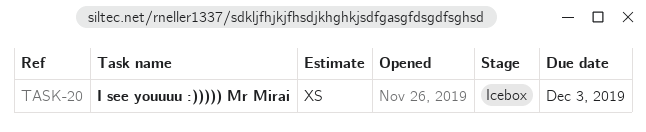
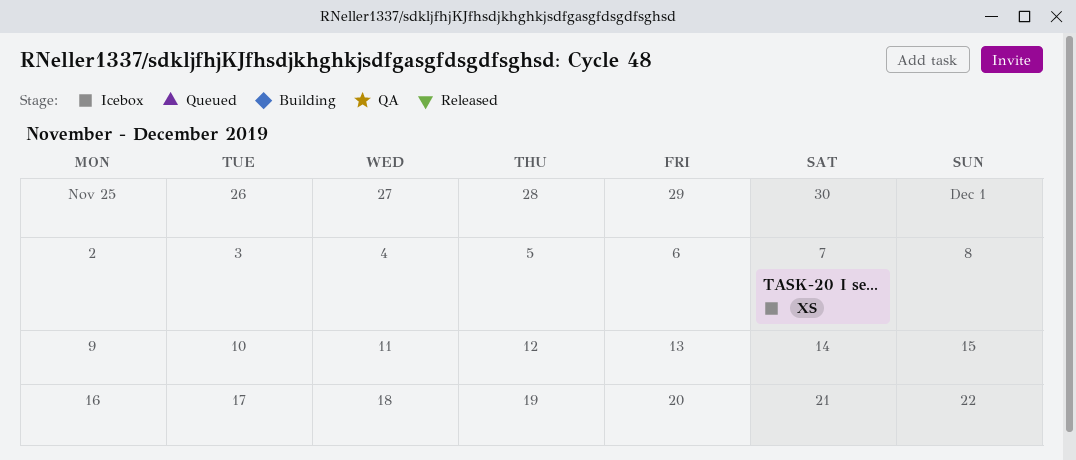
TASK-20, due: Dec 3 -> Dec 7

